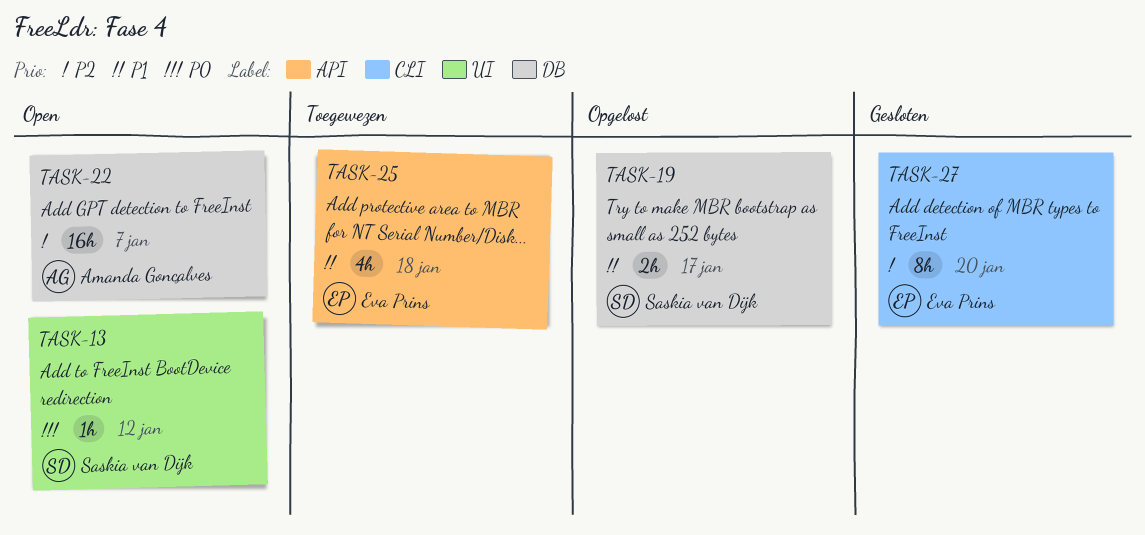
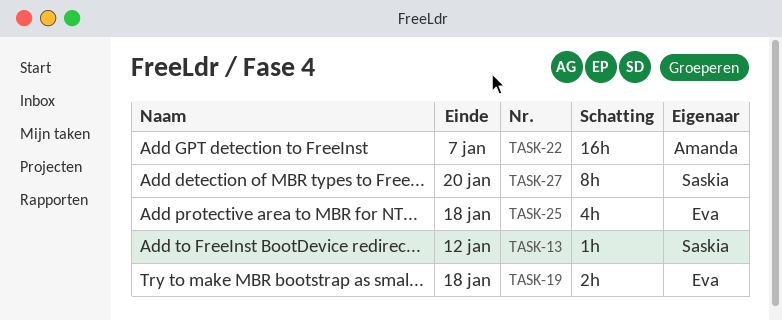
TASK-19, owner: Saskia van Dijk -> Eva Prins
TASK-19, due: Jan 17 -> Jan 18
TASK-27, owner: Eva Prins -> Saskia van Dijk

